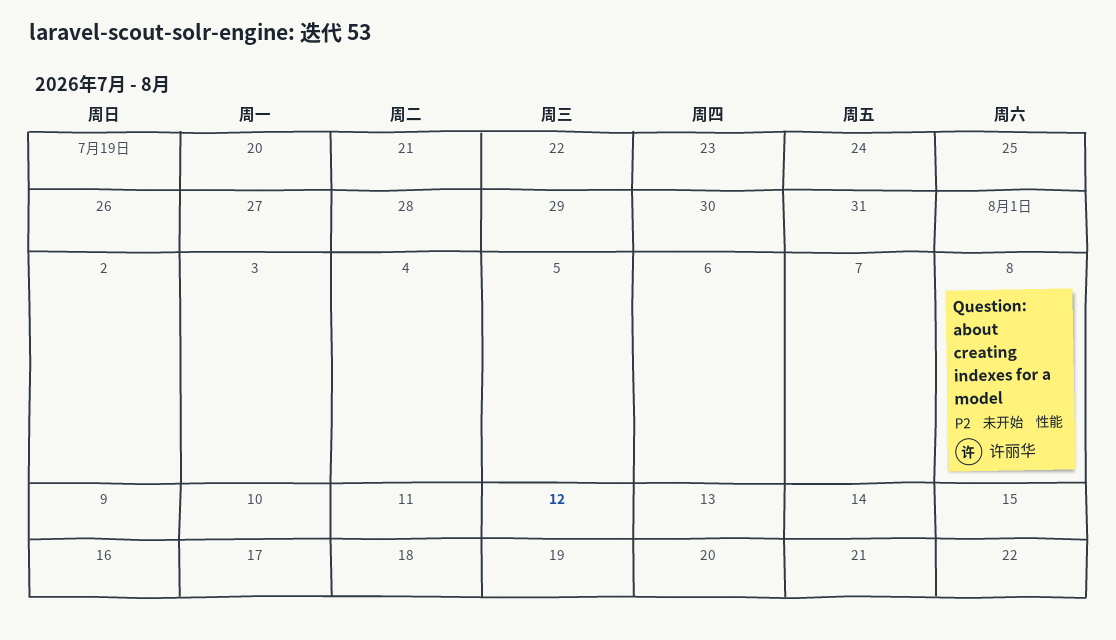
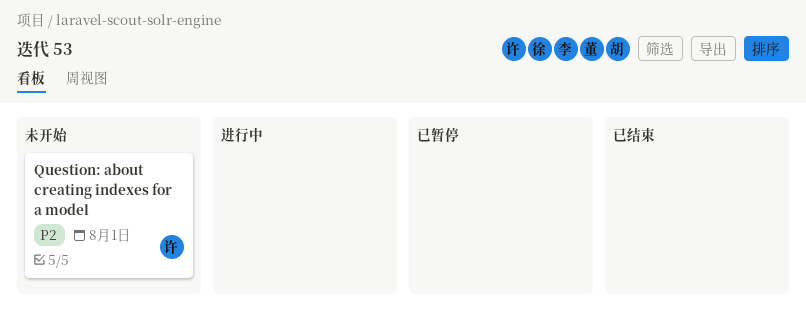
Question: about creating indexes for a model, due: Aug 8 -> Aug 1

